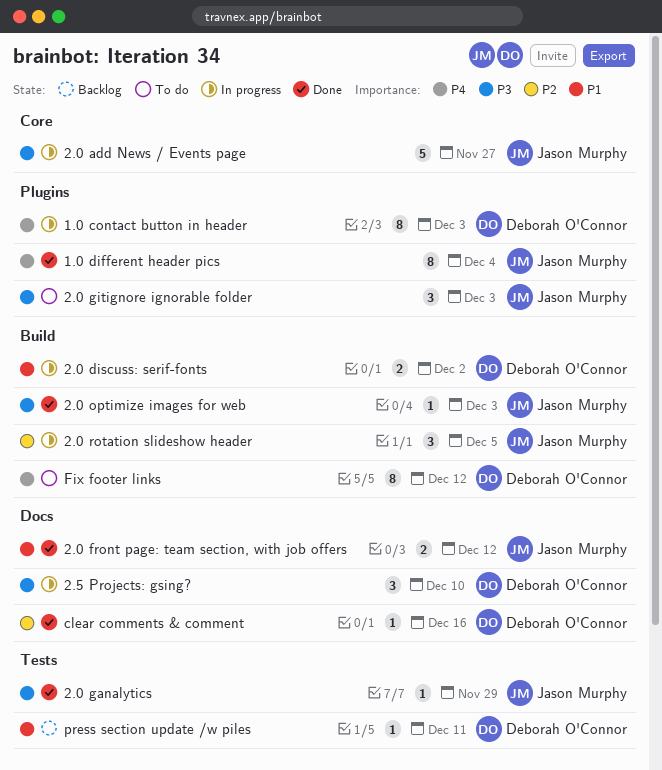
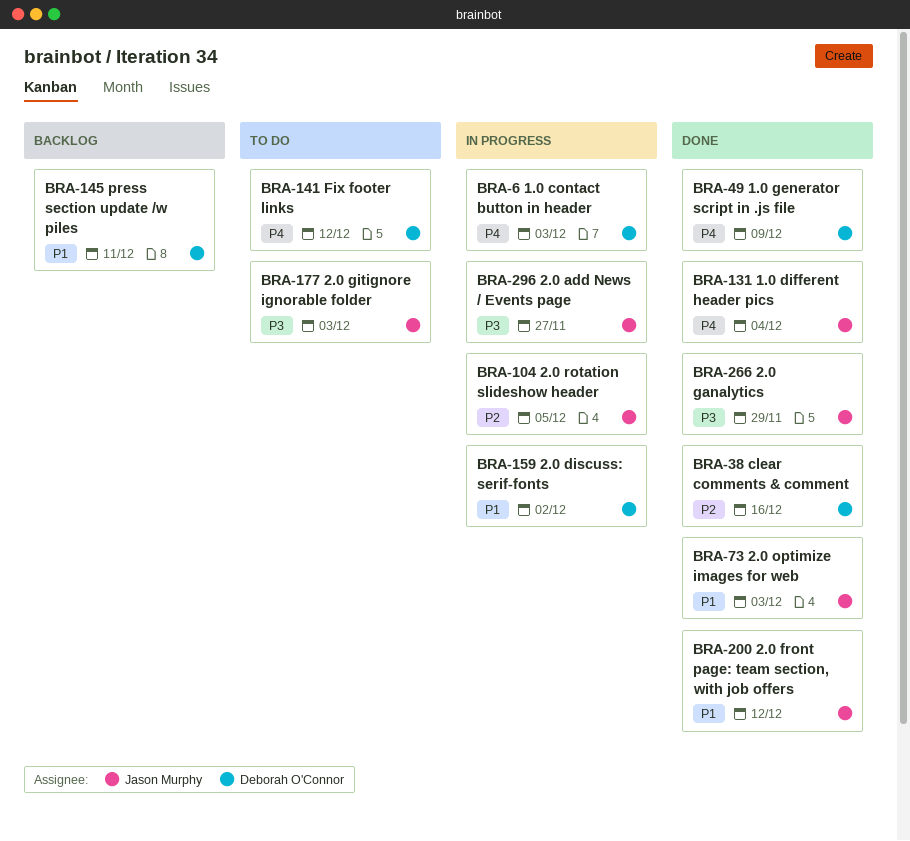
1.0 generator script in .js file: none -> present
2.0 optimize images for web, priority: P3 -> P1
2.5 Projects: gsing?: present -> none

